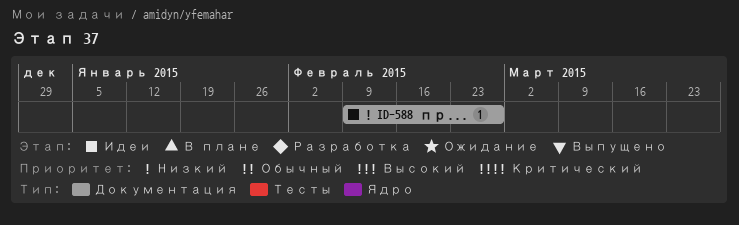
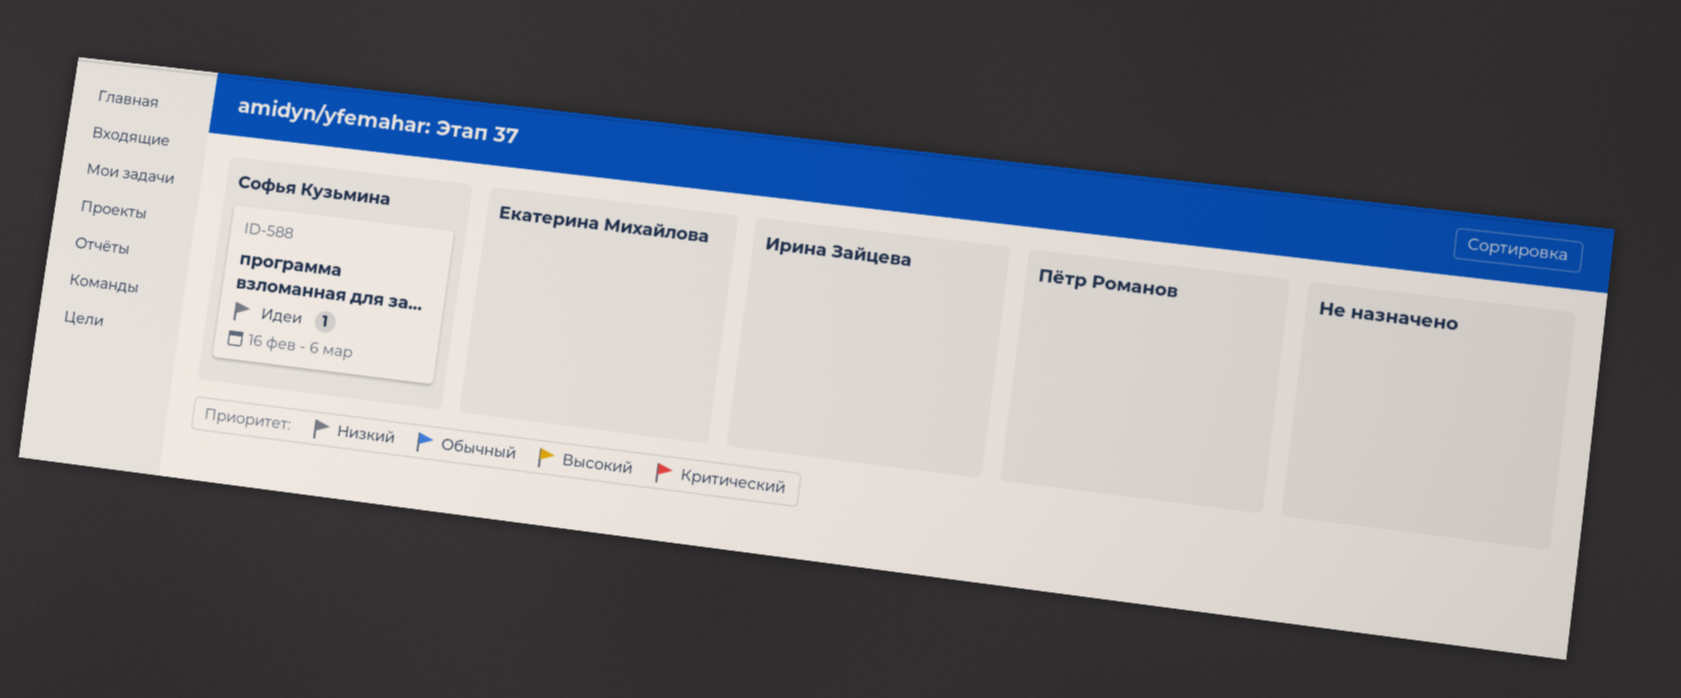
ID-588, start: Feb 9 -> Feb 16
ID-588, due: Feb 27 -> Mar 6

